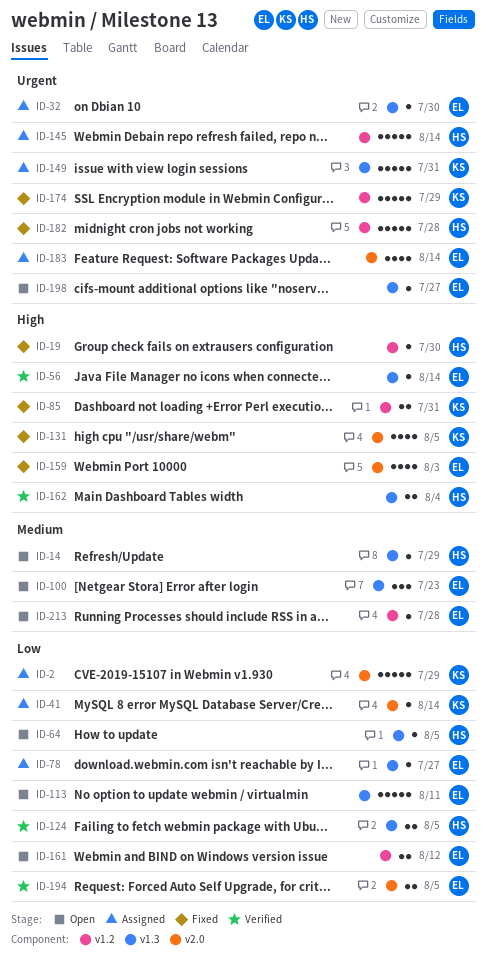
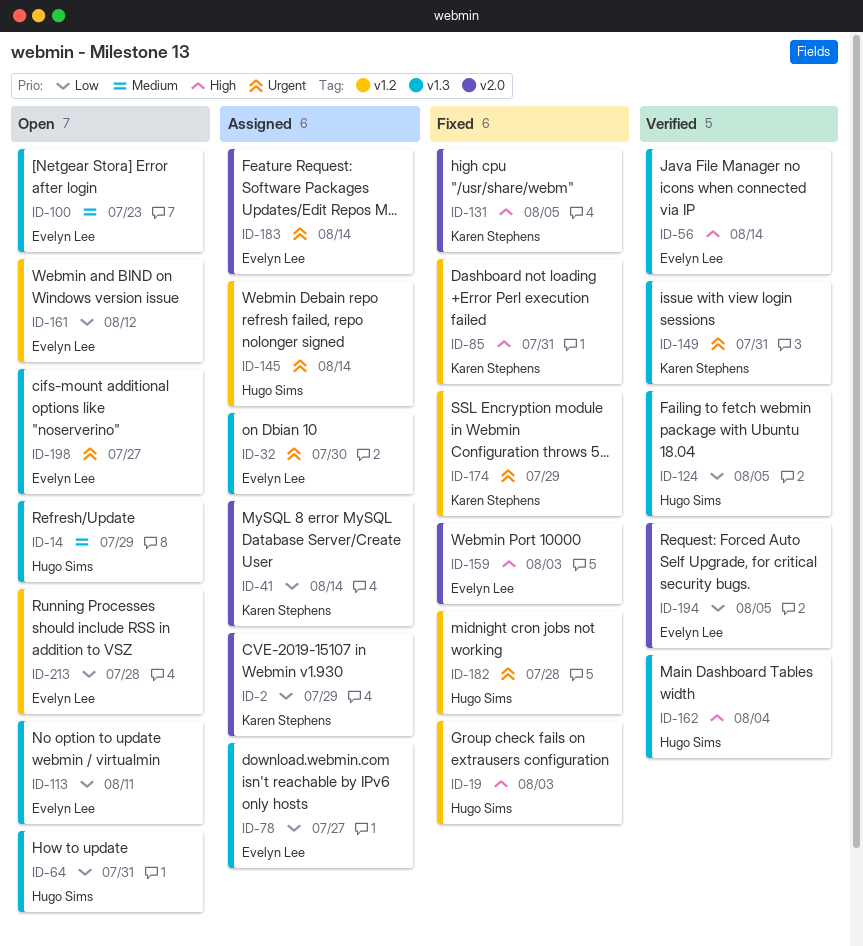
ID-19, due: Jul 30 -> Aug 3
ID-64, due: Aug 5 -> Jul 31
ID-149, status: Assigned -> Verified
ID-213, priority: Medium -> Low

